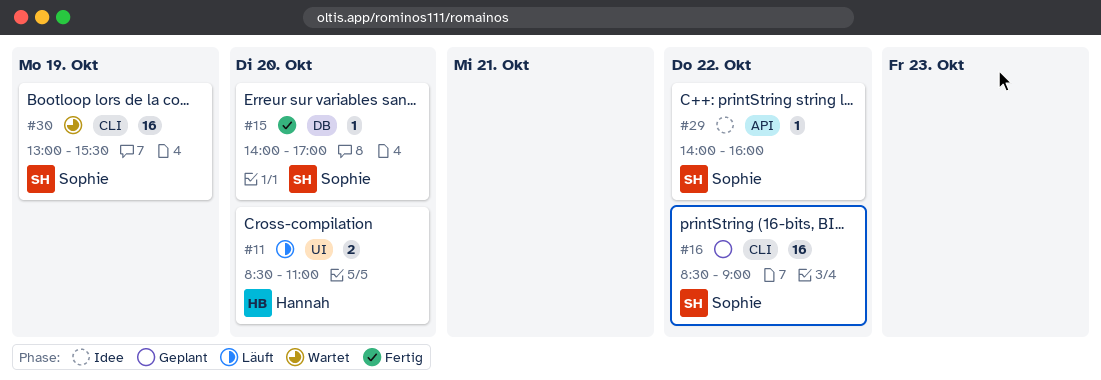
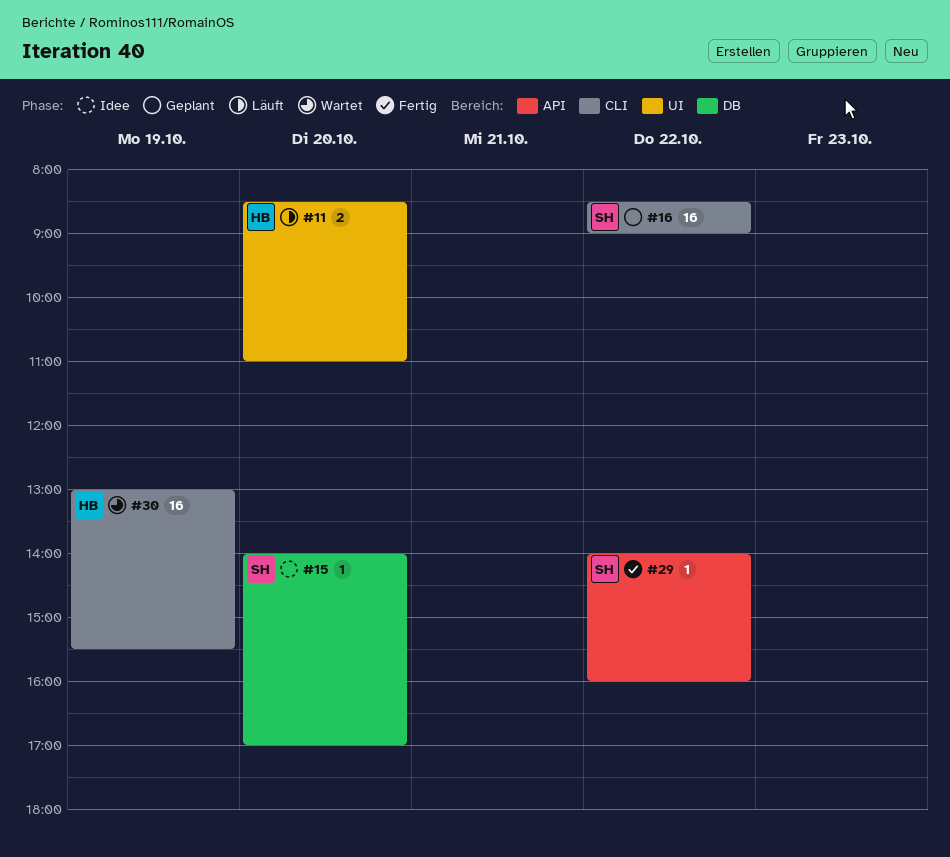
#15, status: Fertig -> Idee
#29, status: Idee -> Fertig
#30, owner: Sophie -> Hannah

